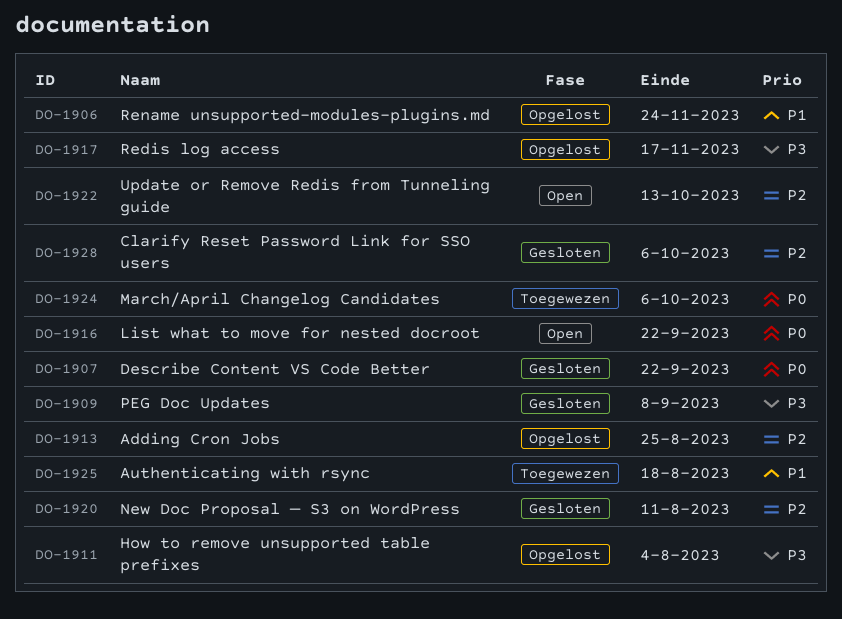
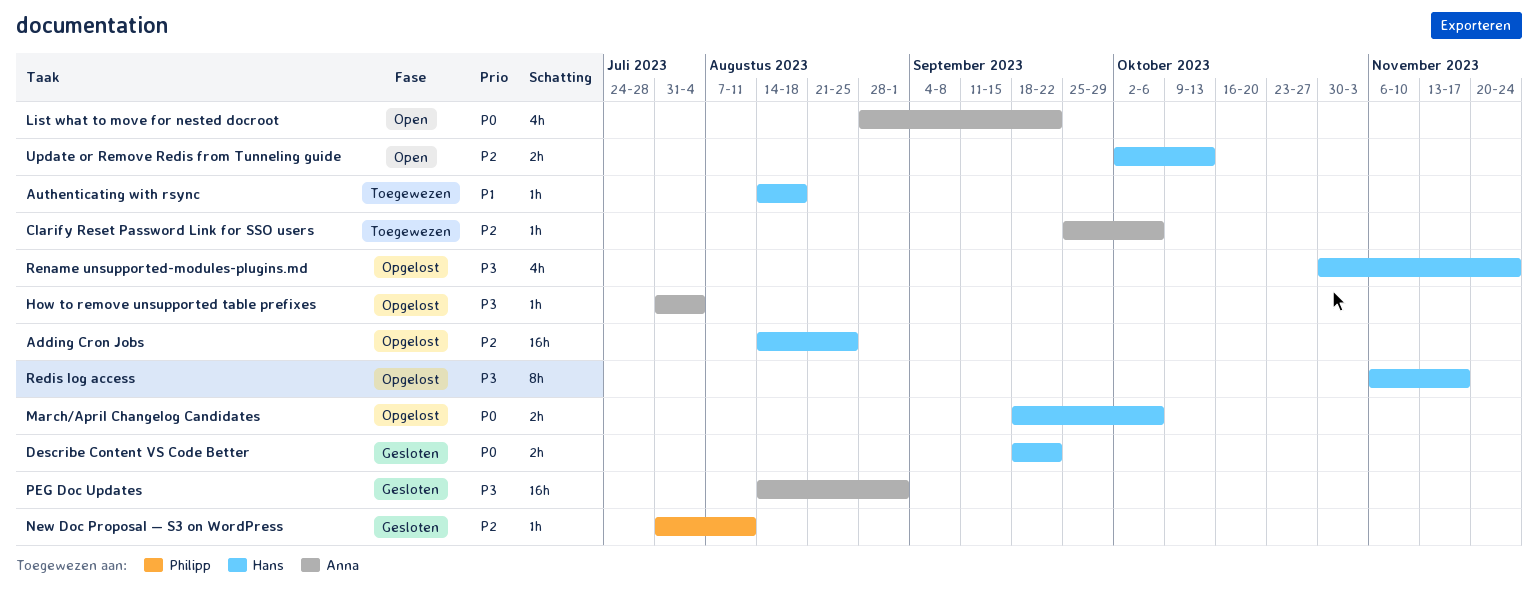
Clarify Reset Password Link for SSO users, status: Gesloten -> Toegewezen
March/April Changelog Candidates, status: Toegewezen -> Opgelost
PEG Doc Updates, due: Sep 8 -> Sep 1
Rename unsupported-modules-plugins.md, priority: P1 -> P3

